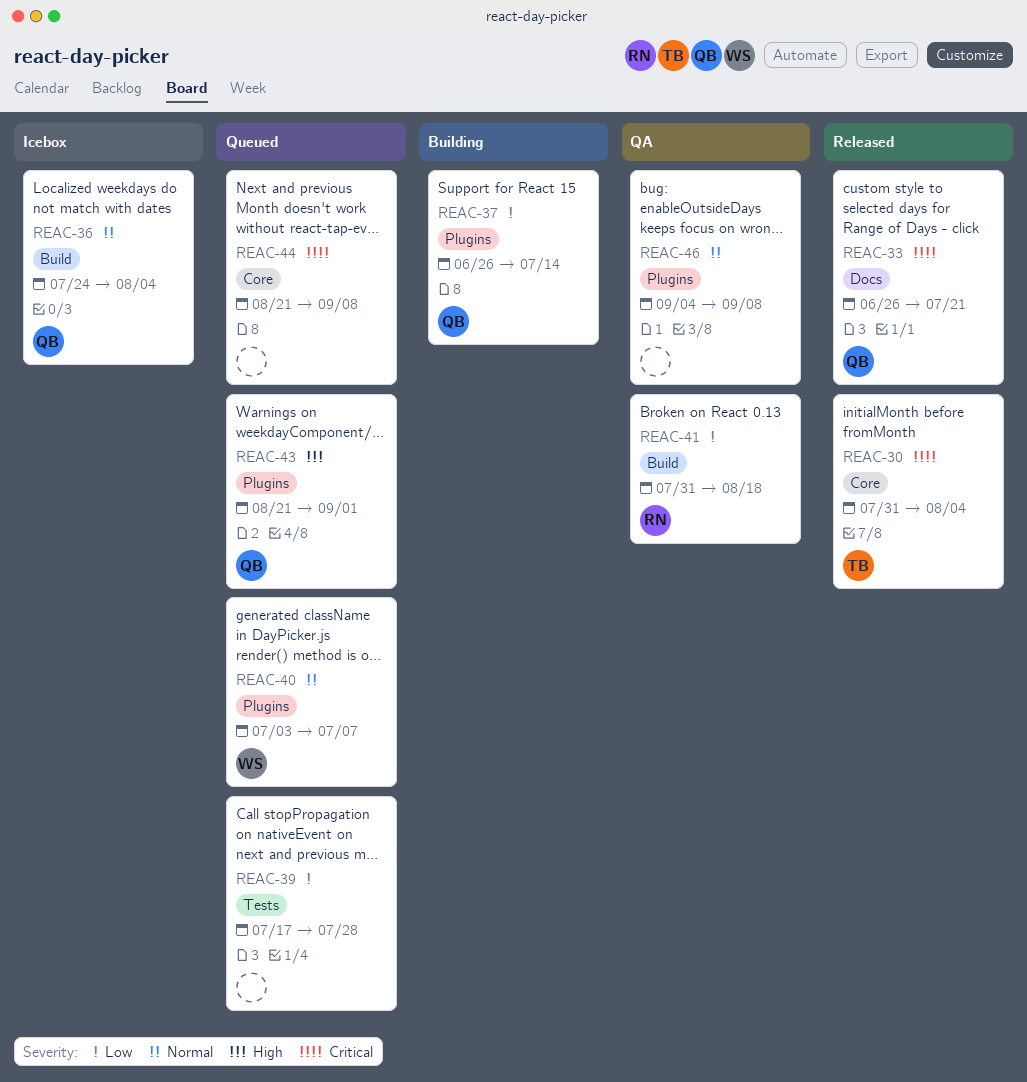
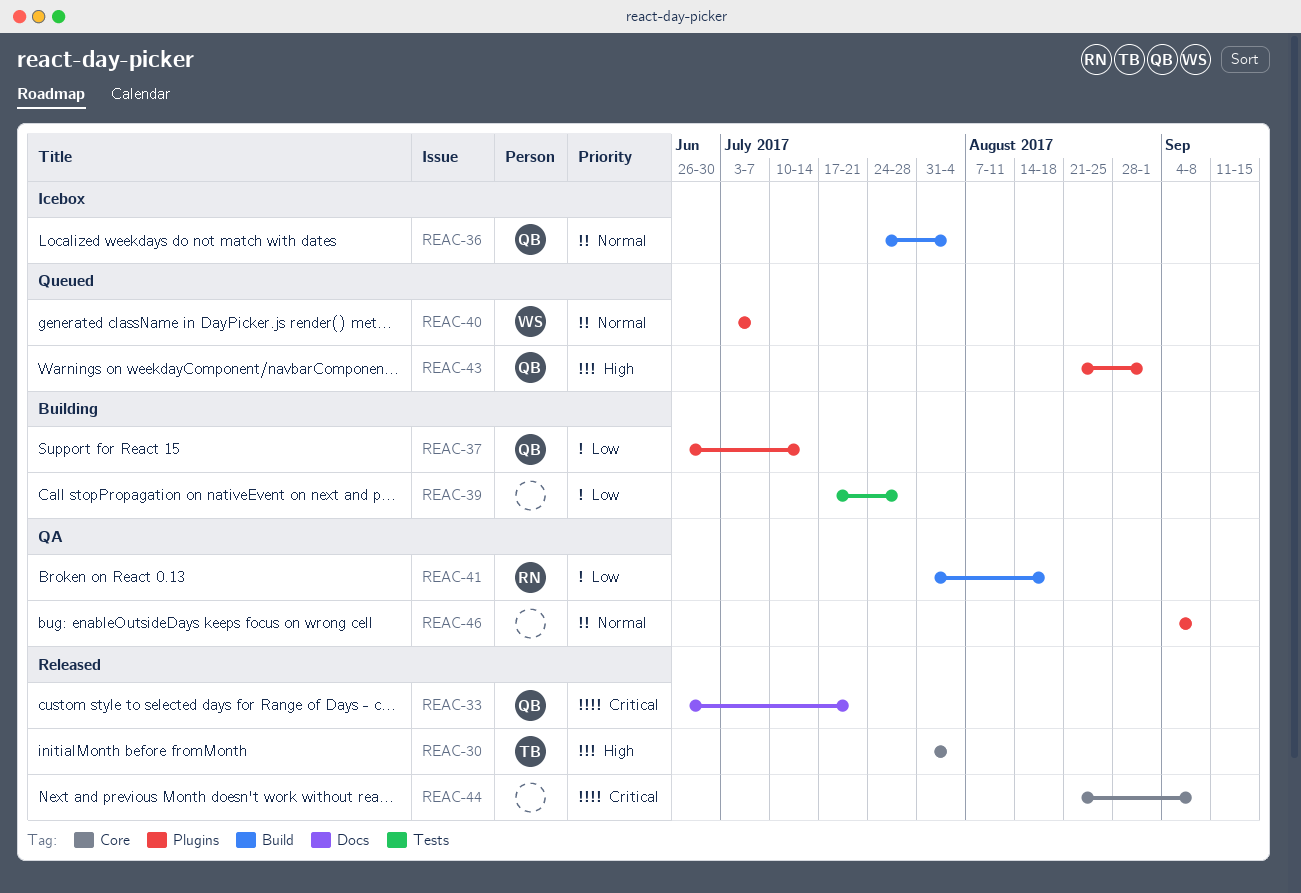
REAC-30, priority: Critical -> High
REAC-39, status: Queued -> Building
REAC-44, status: Queued -> Released

